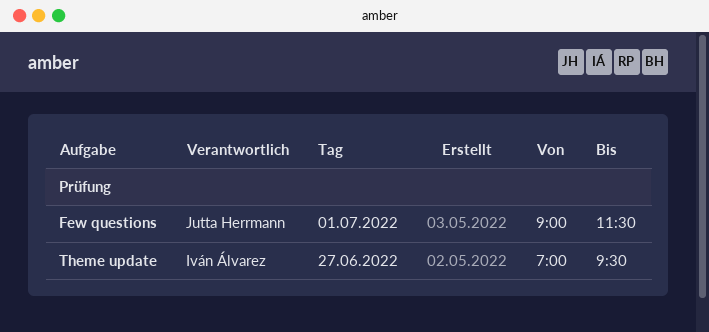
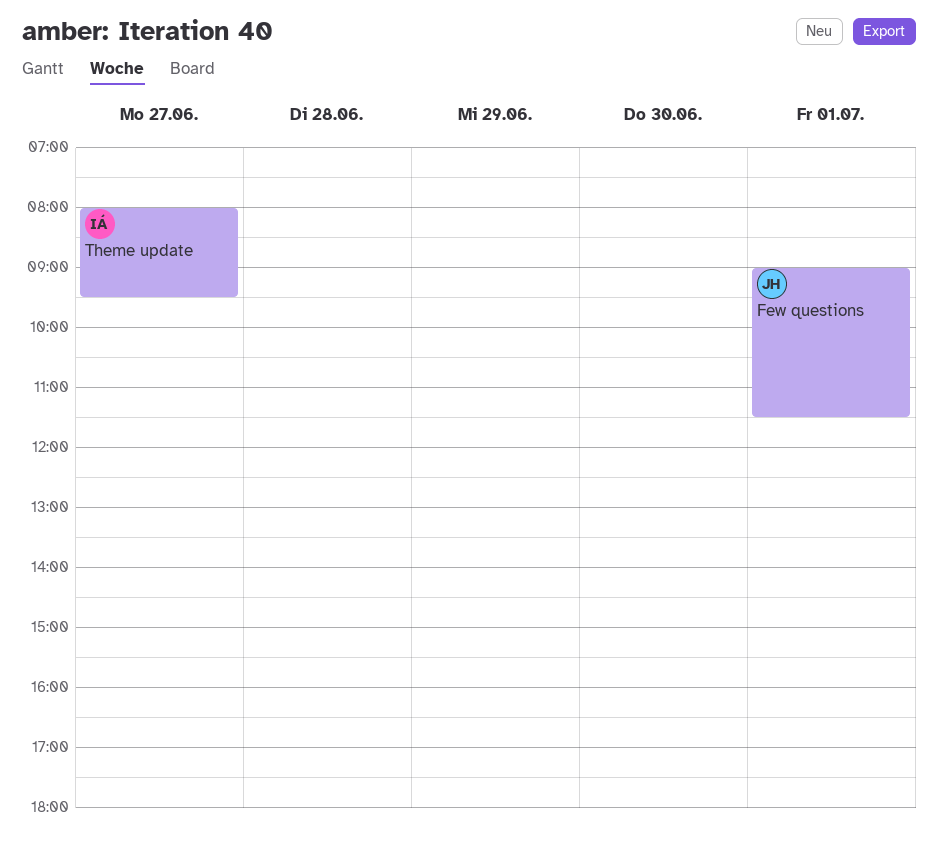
Theme update, begins: 07:00 -> 08:00

